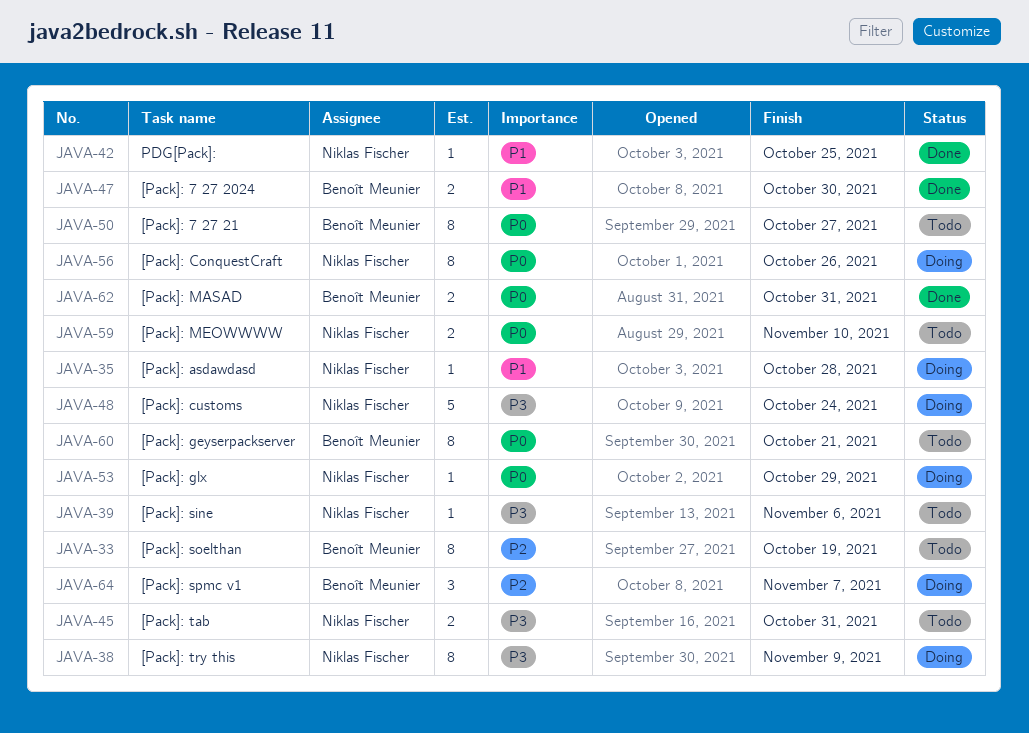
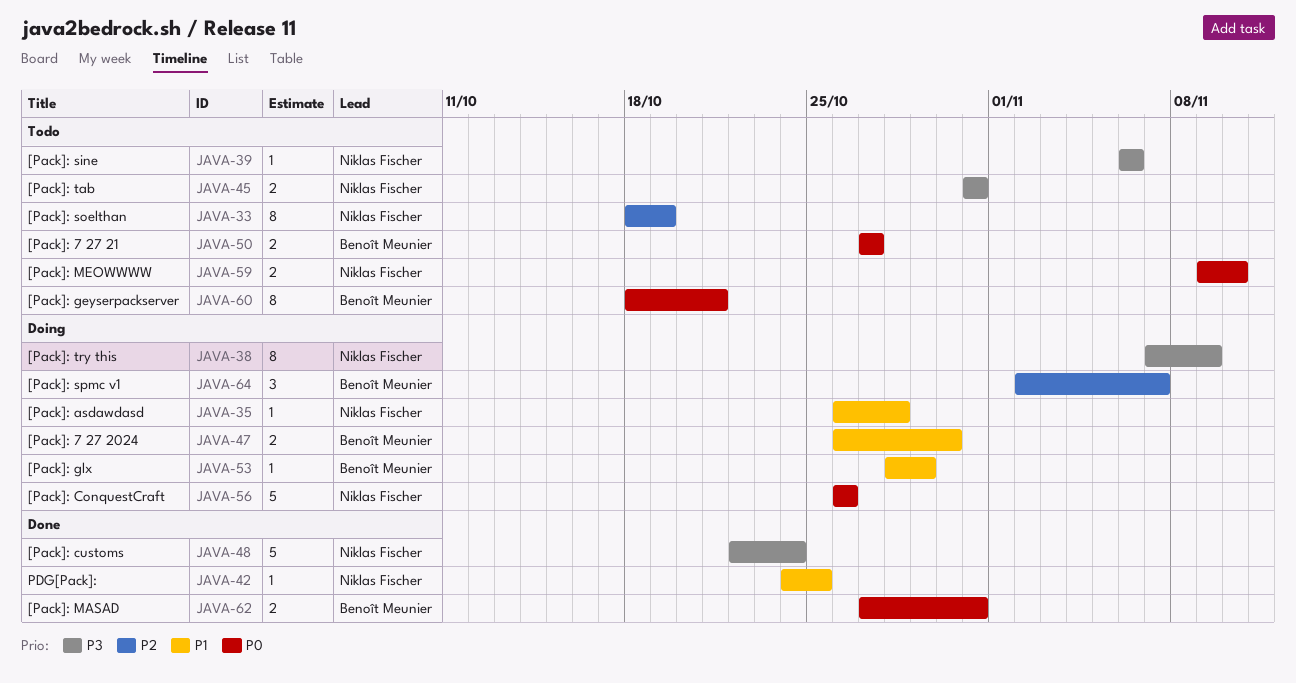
JAVA-33, owner: Benoît Meunier -> Niklas Fischer
JAVA-47, status: Done -> Doing
JAVA-48, status: Doing -> Done
JAVA-50, estimate: 8 -> 2
JAVA-53, owner: Niklas Fischer -> Benoît Meunier
JAVA-53, priority: P0 -> P1
JAVA-56, estimate: 8 -> 5

